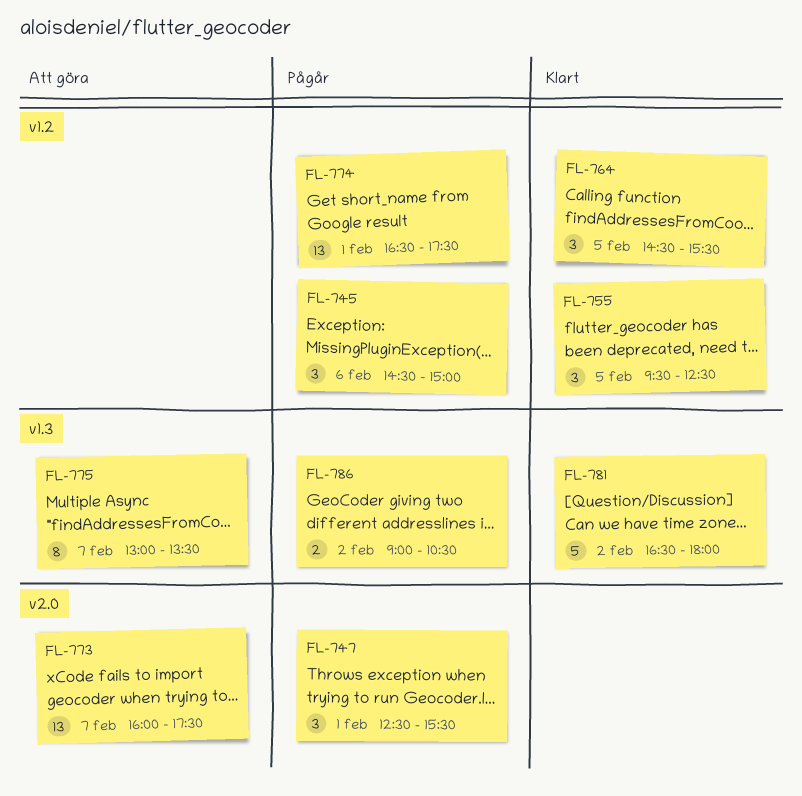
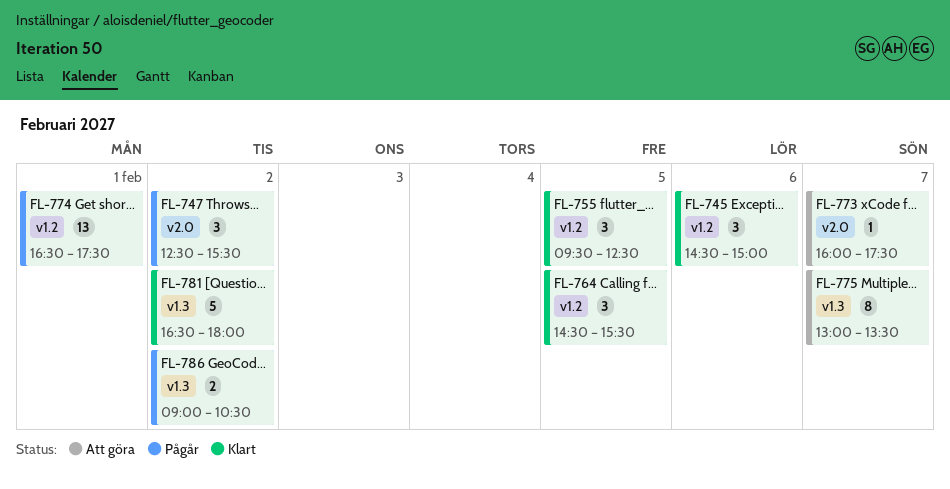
FL-745, status: Pågår -> Klart
FL-747, day: Feb 1 -> Feb 2
FL-773, estimate: 13 -> 1

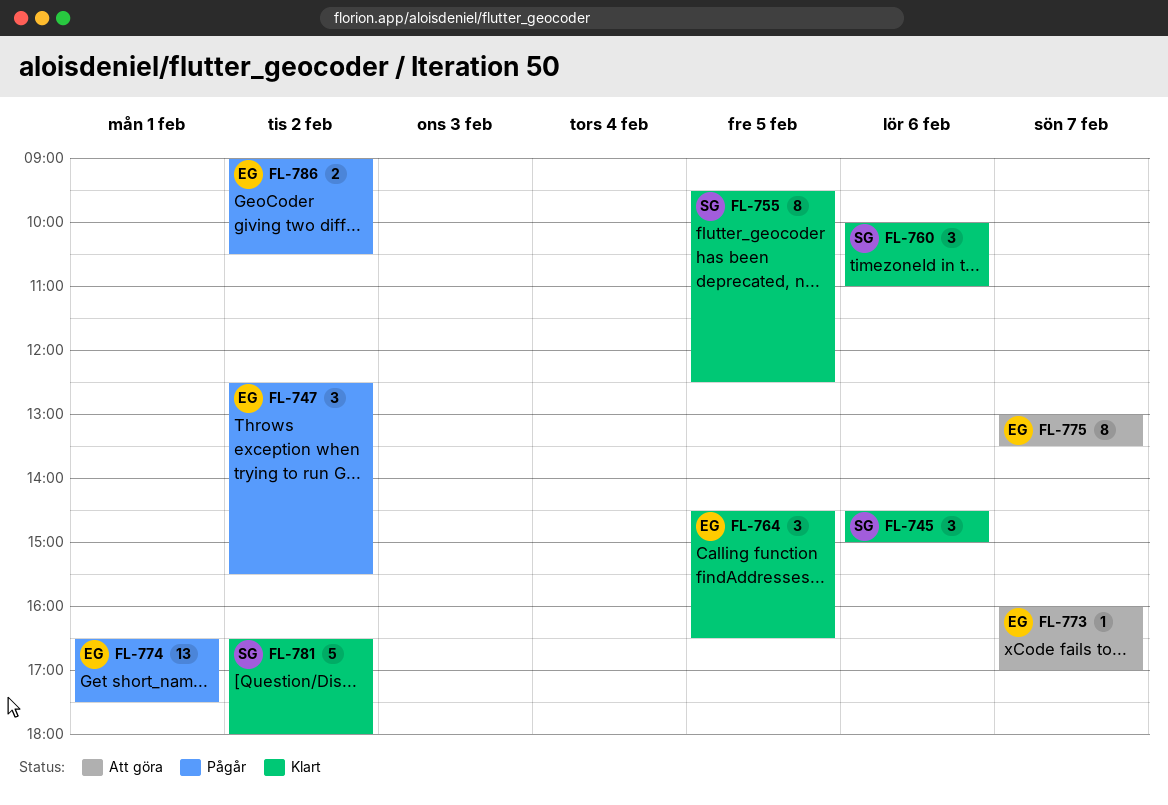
FL-755, estimate: 3 -> 8
FL-760: none -> present
FL-764, ends: 15:30 -> 16:30
FL-773, ends: 17:30 -> 17:00

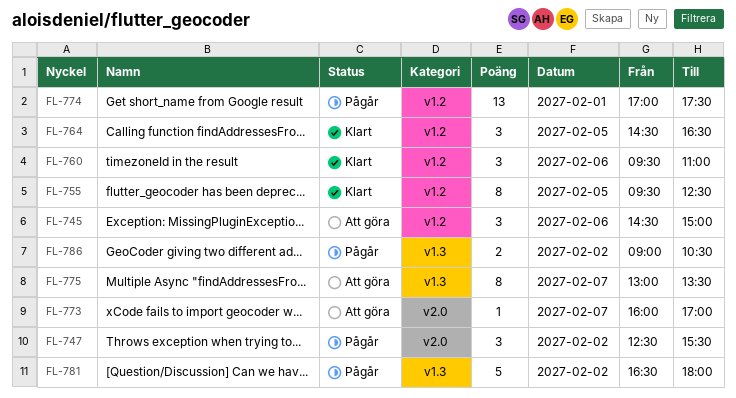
FL-745, status: Klart -> Att göra
FL-760, begins: 10:00 -> 09:30
FL-774, begins: 16:30 -> 17:00
FL-781, status: Klart -> Pågår

